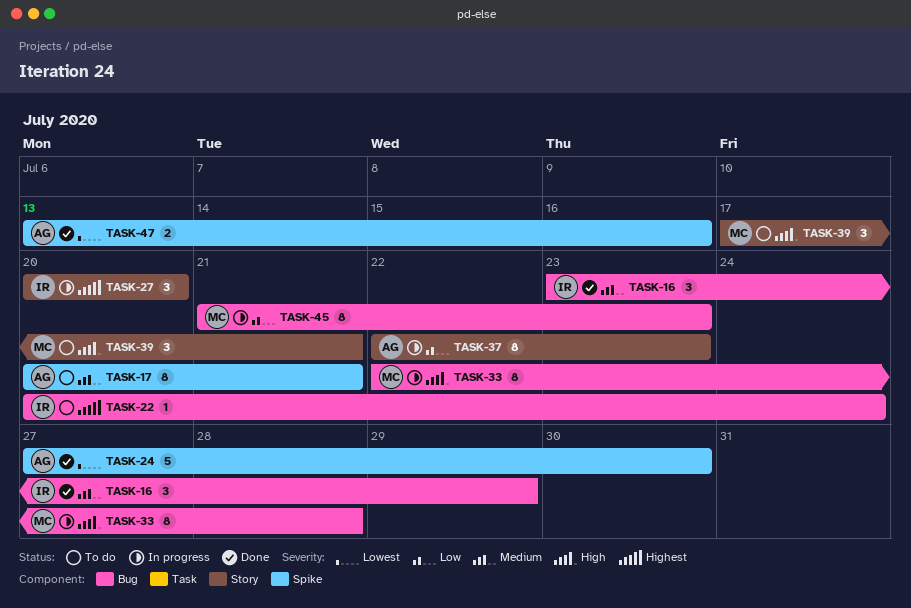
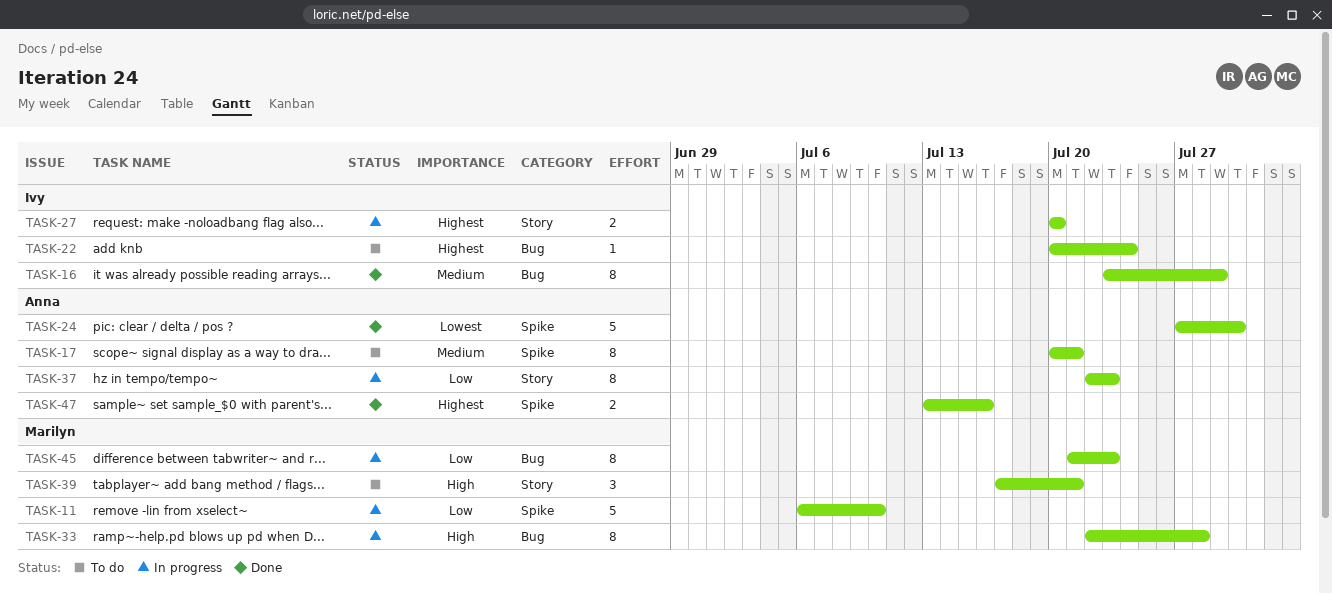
TASK-11: none -> present
TASK-16, estimate: 3 -> 8
TASK-27, estimate: 3 -> 2
TASK-47, priority: Lowest -> Highest

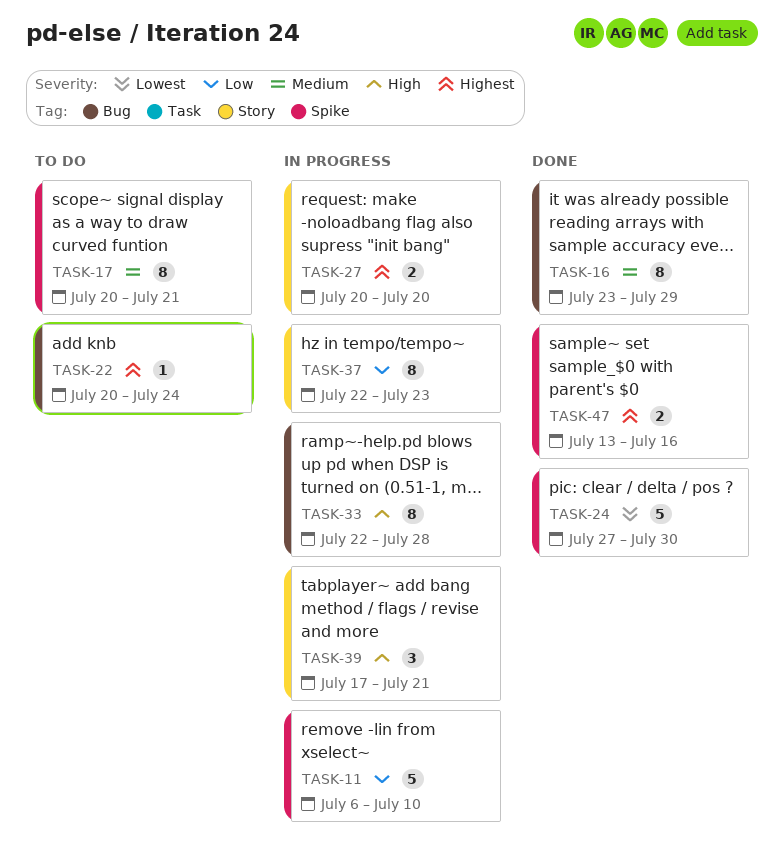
TASK-39, status: To do -> In progress
TASK-45: present -> none

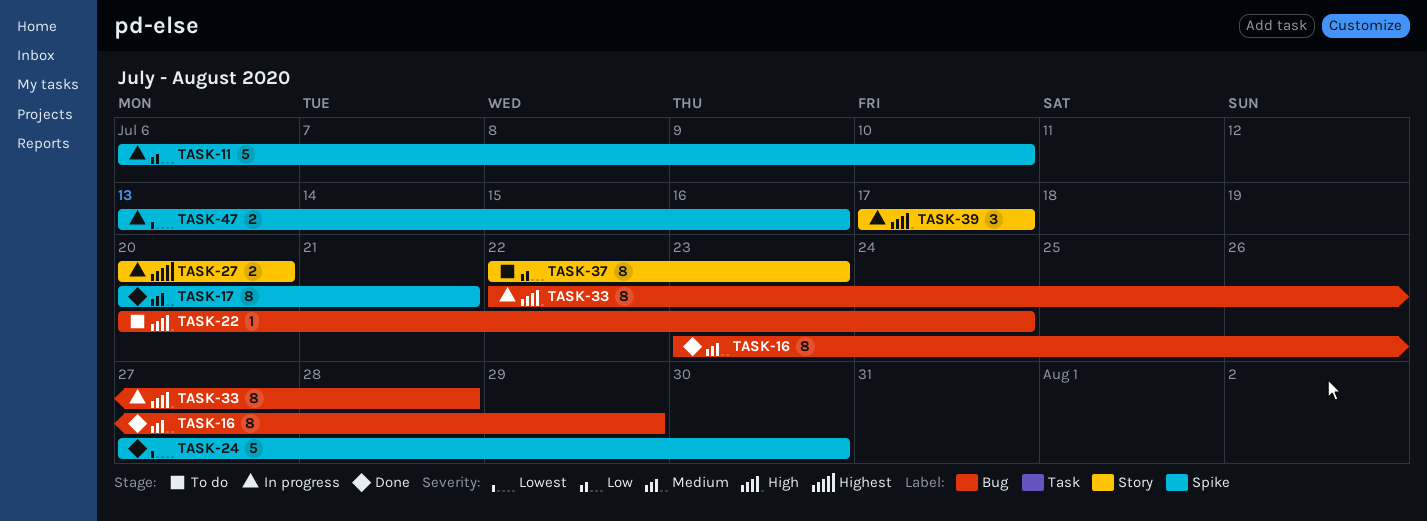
TASK-17, status: To do -> Done
TASK-22, priority: Highest -> High
TASK-37, status: In progress -> To do
TASK-39, due: Jul 21 -> Jul 17
TASK-47, status: Done -> In progress
TASK-47, priority: Highest -> Lowest

